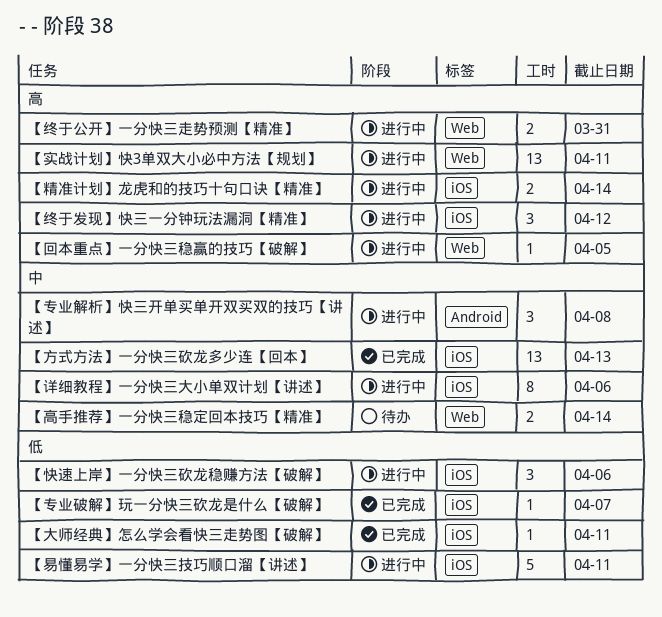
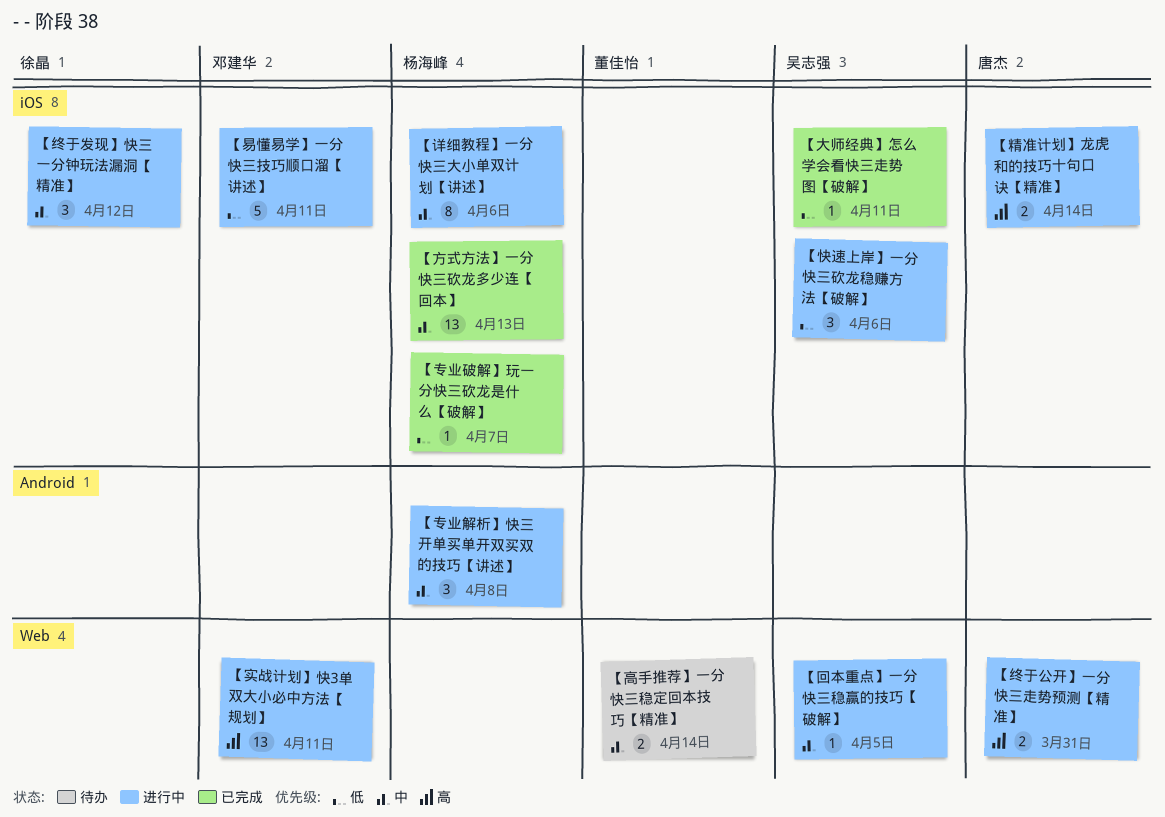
【回本重点】一分快三稳赢的技巧【破解】, priority: 高 -> 中
【终于发现】快三一分钟玩法漏洞【精准】, priority: 高 -> 中

